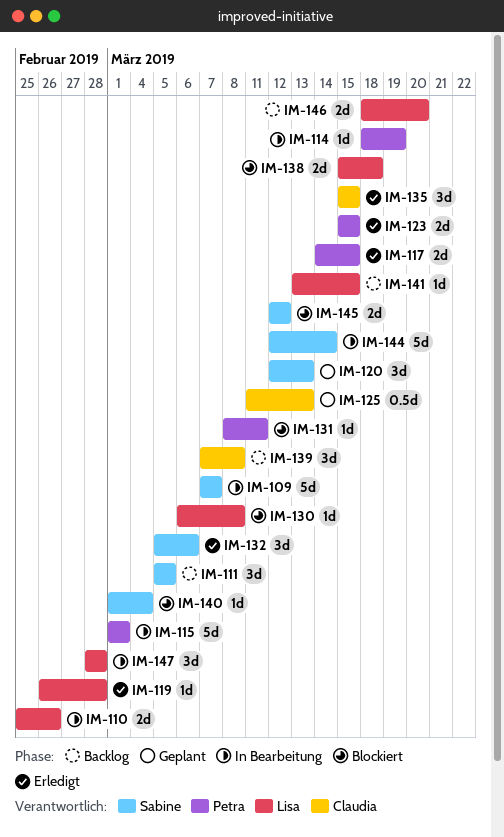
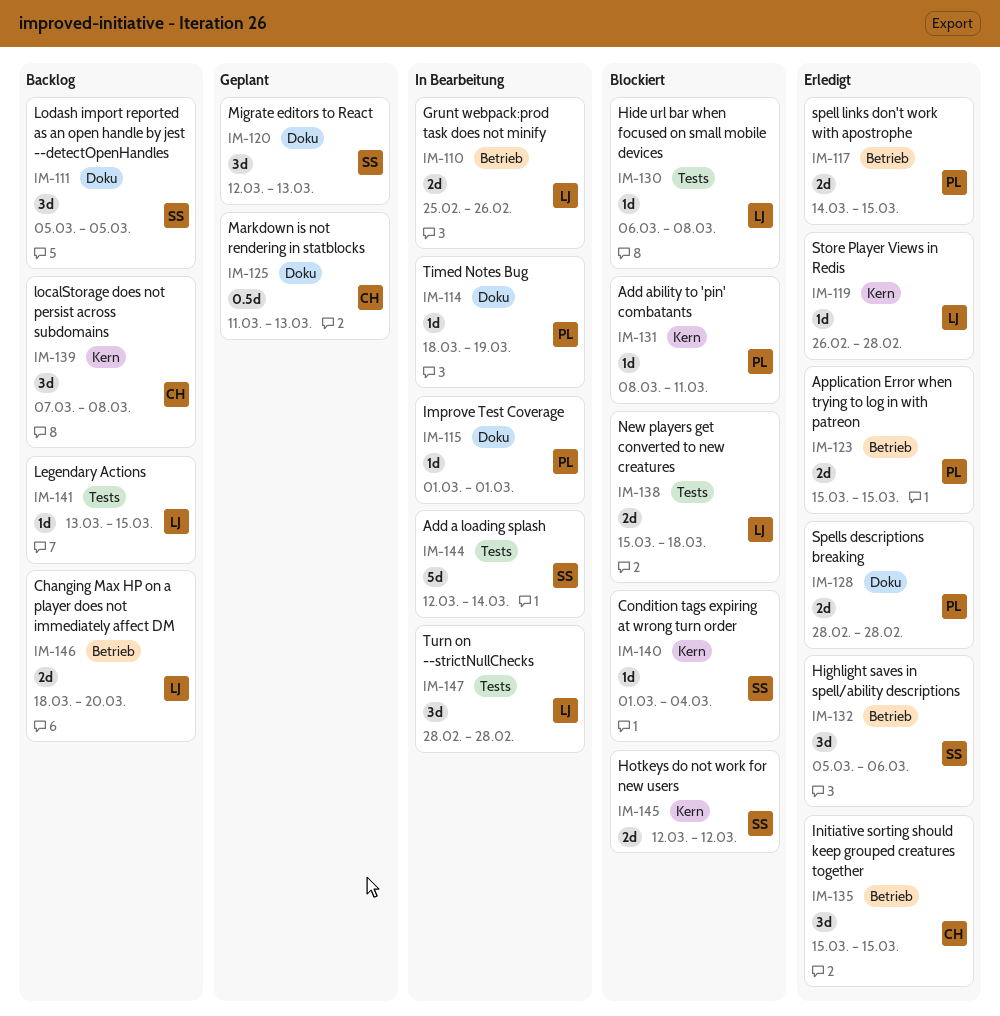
IM-109: present -> none
IM-115, estimate: 5d -> 1d
IM-128: none -> present

